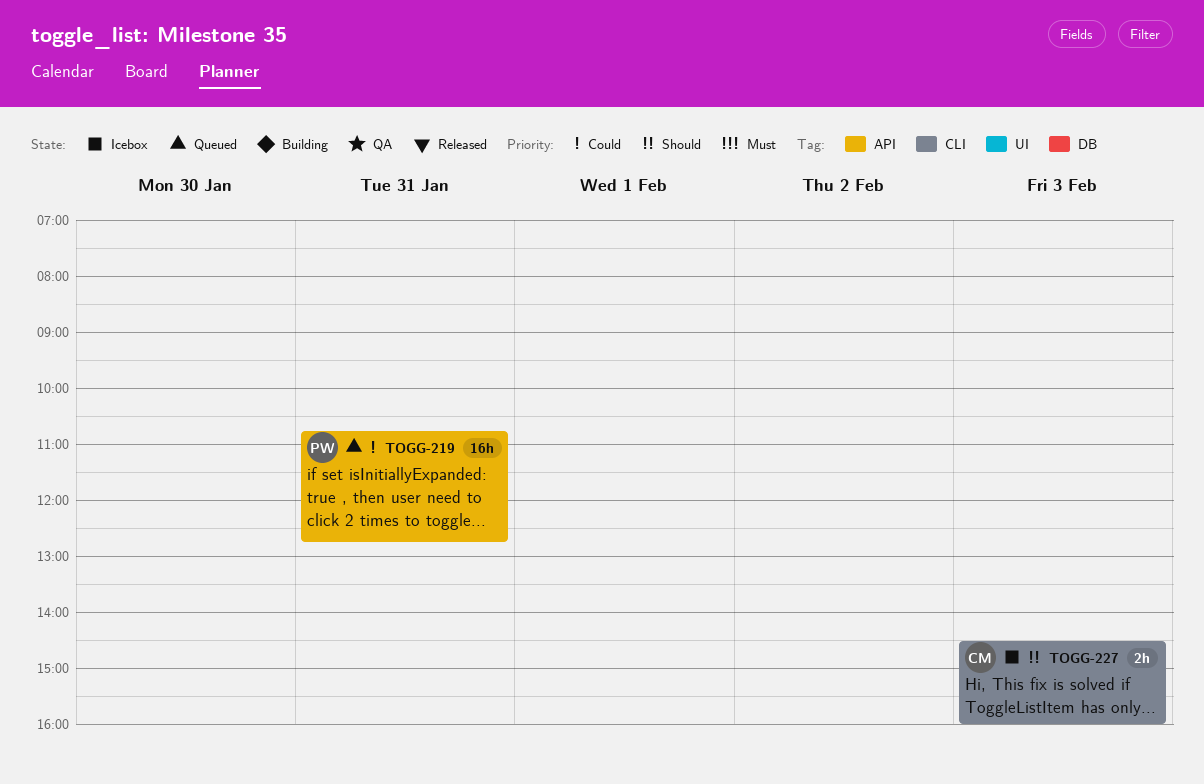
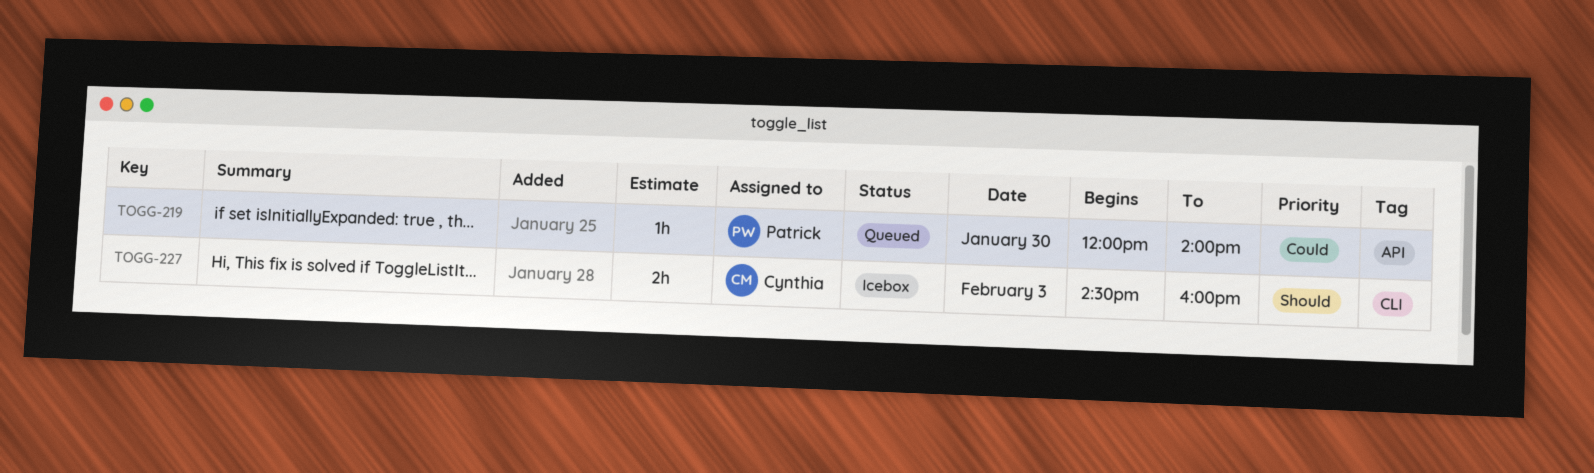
TOGG-219, estimate: 16h -> 1h
TOGG-219, day: Jan 31 -> Jan 30
TOGG-219, begins: 10:45 -> 12:00
TOGG-219, ends: 12:45 -> 14:00

